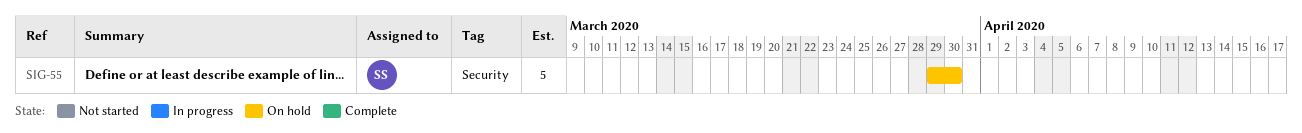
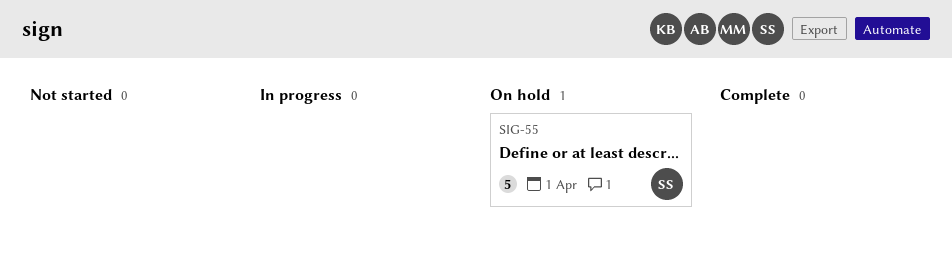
SIG-55, due: Mar 30 -> Apr 1

